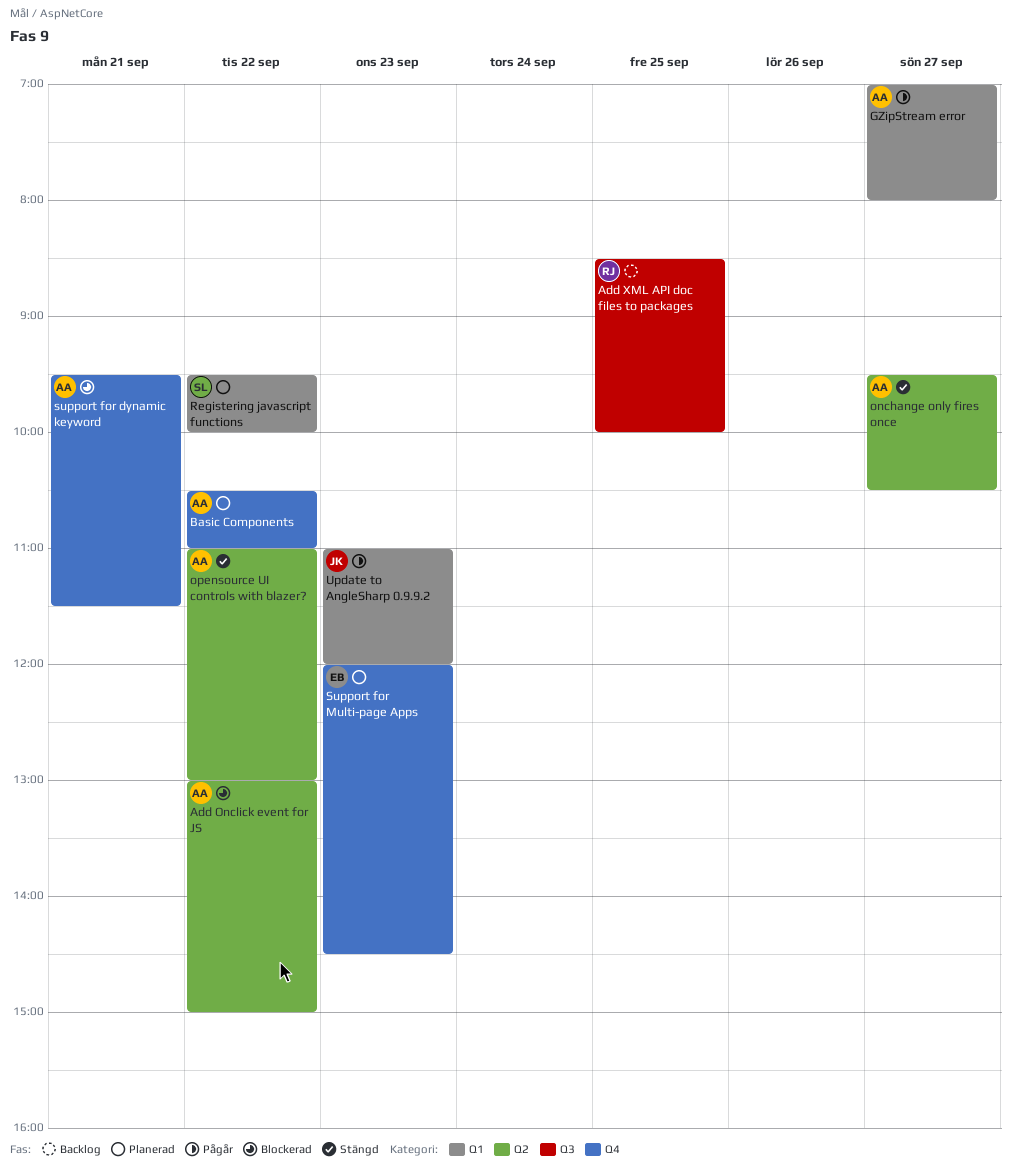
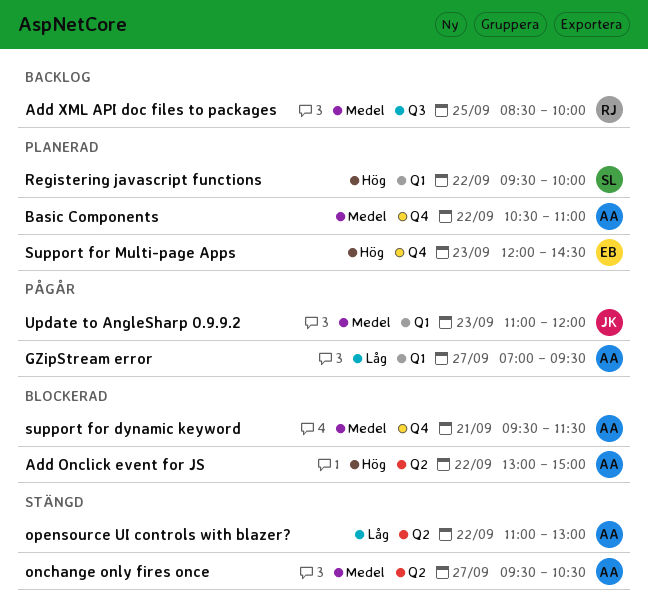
GZipStream error, ends: 08:00 -> 09:30

